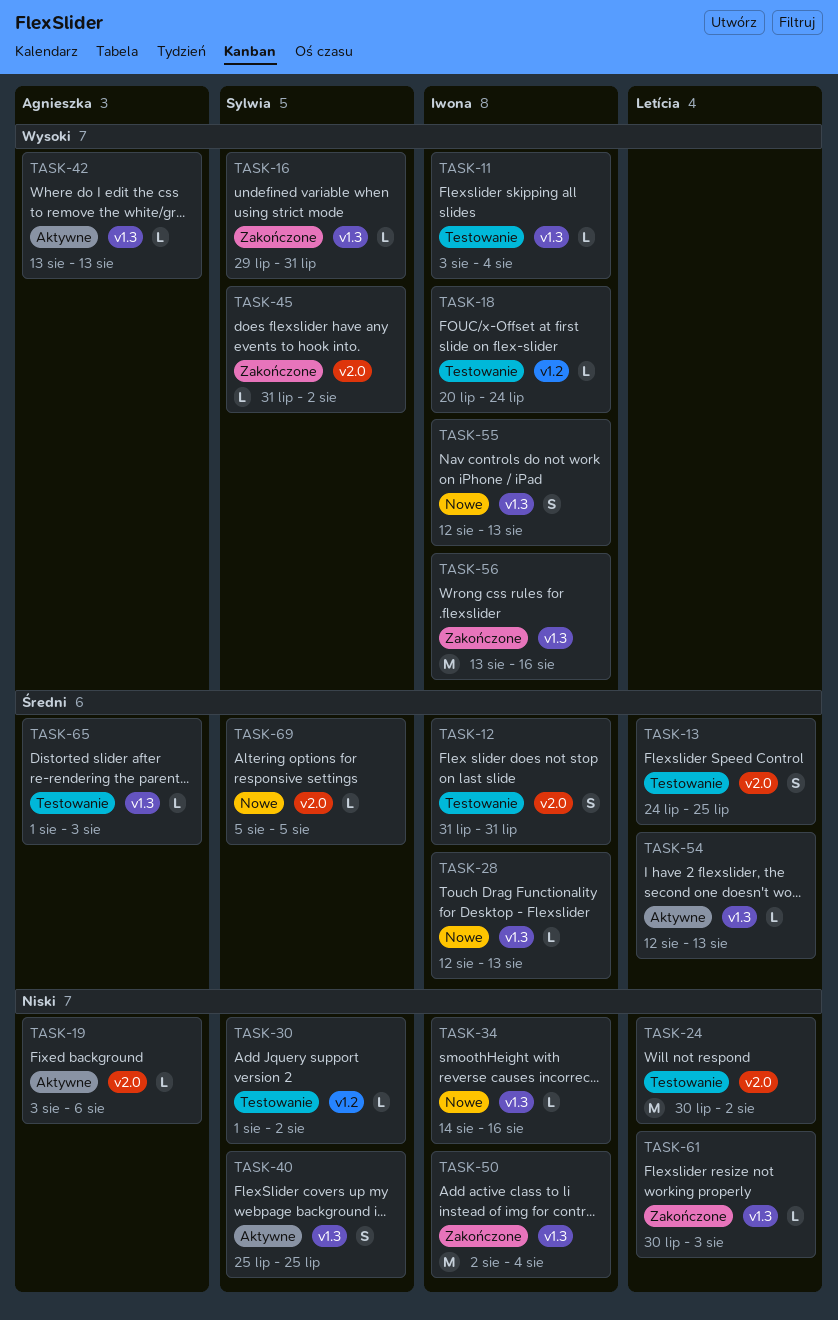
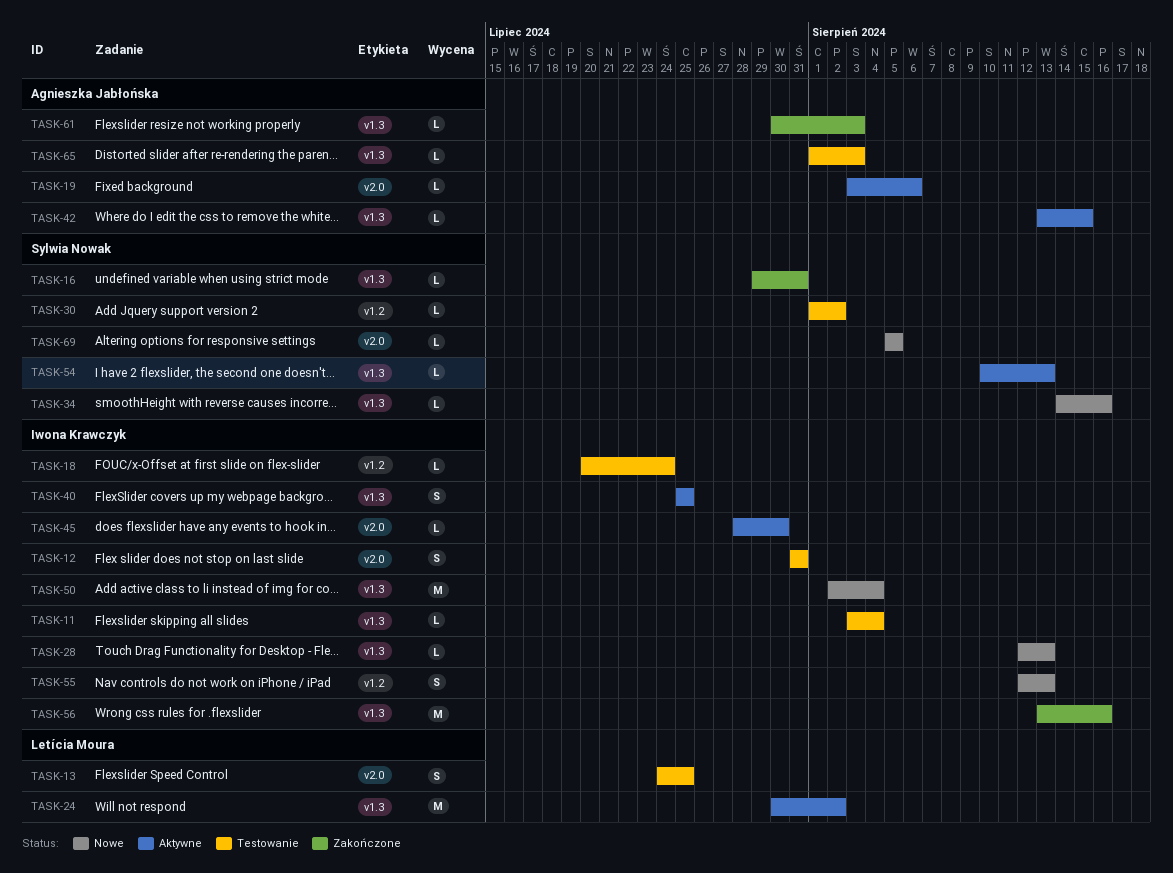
TASK-24, status: Testowanie -> Aktywne
TASK-24, label: v2.0 -> v1.3
TASK-34, owner: Iwona Krawczyk -> Sylwia Nowak
TASK-40, owner: Sylwia Nowak -> Iwona Krawczyk
TASK-42, due: Aug 13 -> Aug 15
TASK-45, status: Zakończone -> Aktywne
TASK-45, owner: Sylwia Nowak -> Iwona Krawczyk
TASK-45, start: Jul 31 -> Jul 28
TASK-45, due: Aug 2 -> Jul 30
TASK-50, status: Zakończone -> Nowe
TASK-54, owner: Letícia Moura -> Sylwia Nowak
TASK-54, start: Aug 12 -> Aug 10
TASK-55, label: v1.3 -> v1.2
TASK-61, owner: Letícia Moura -> Agnieszka Jabłońska

